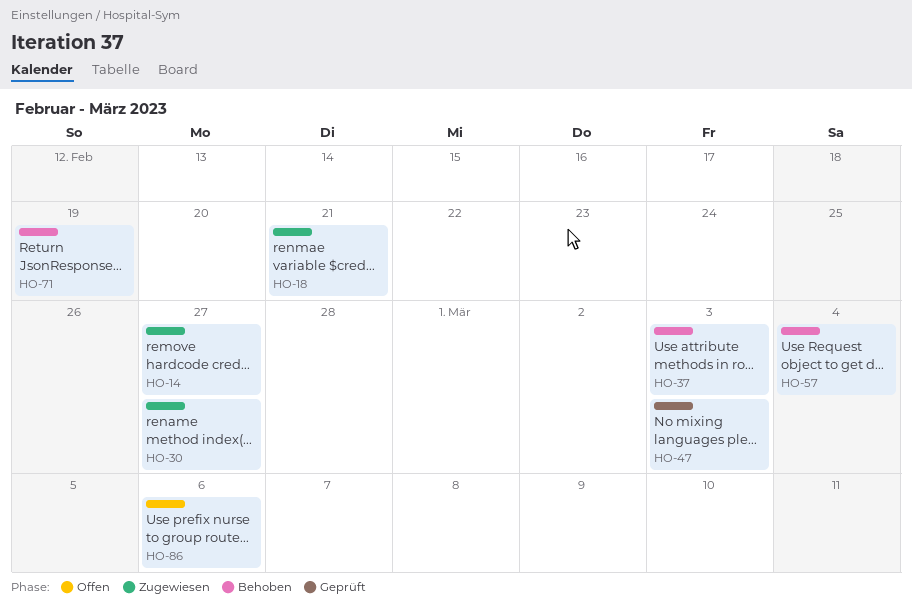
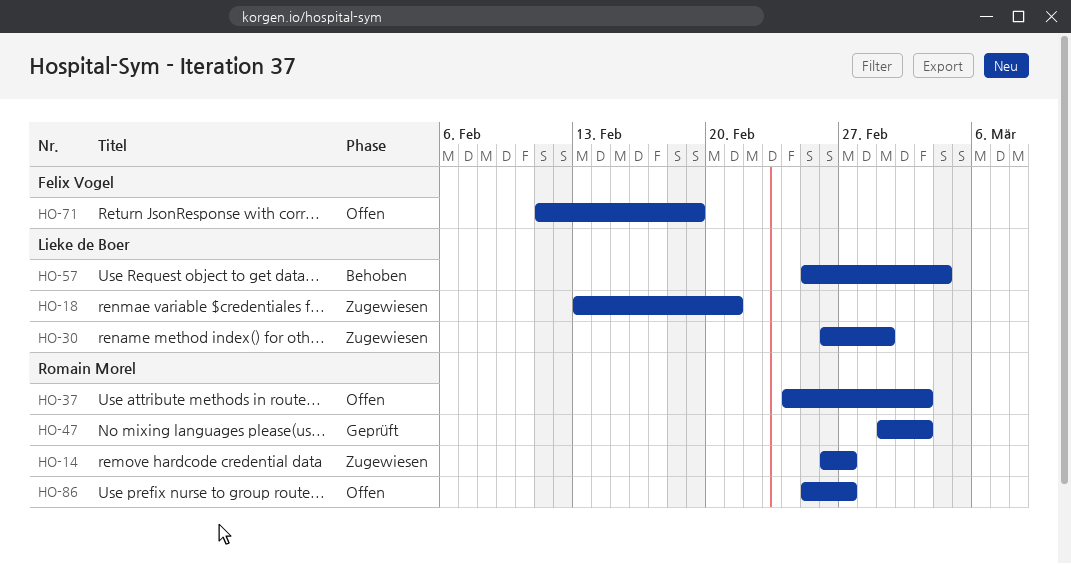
HO-30, due: Feb 27 -> Mar 1
HO-37, status: Behoben -> Offen
HO-71, status: Behoben -> Offen
HO-86, due: Mar 6 -> Feb 27

